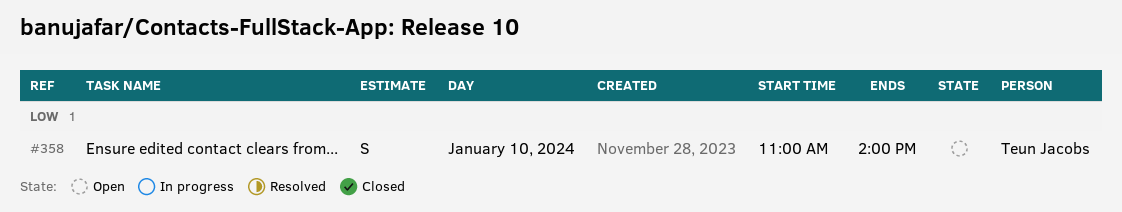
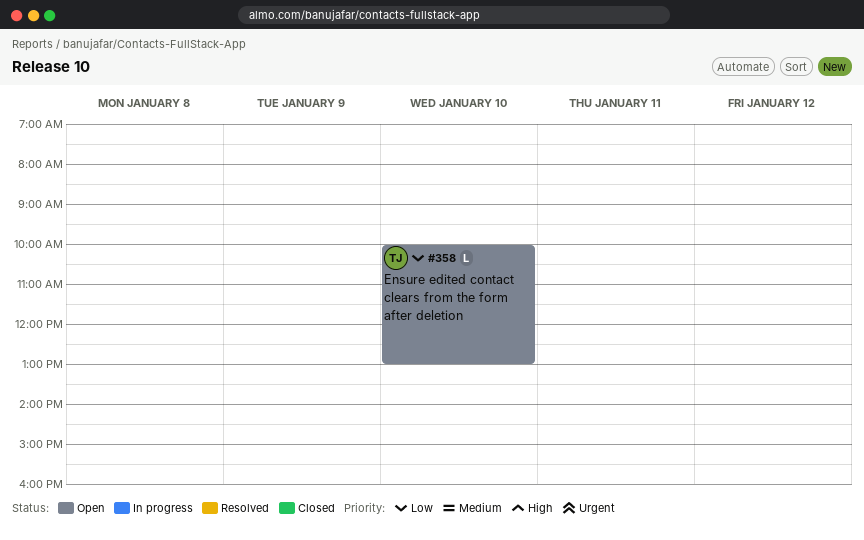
#358, estimate: S -> L
#358, begins: 11:00 -> 10:00
#358, ends: 14:00 -> 13:00

